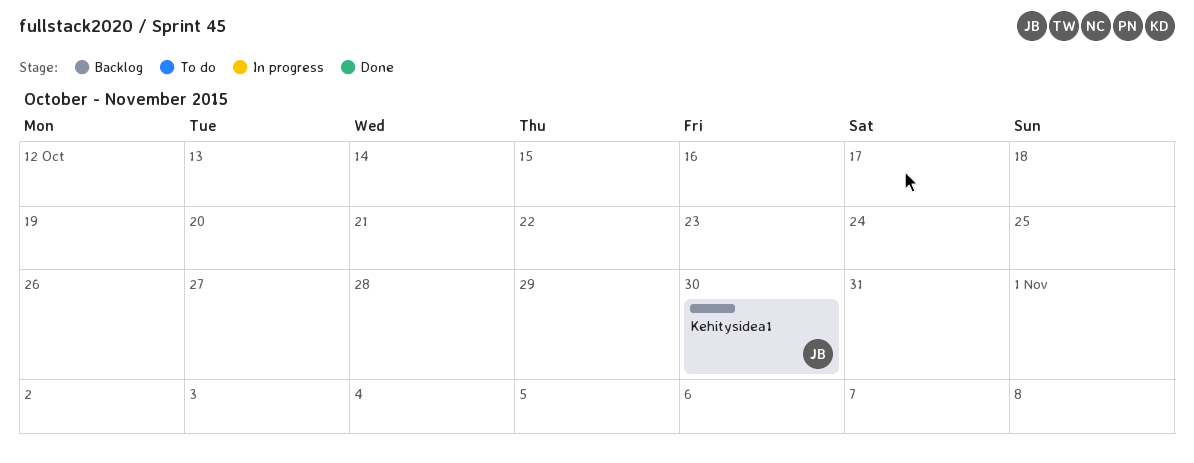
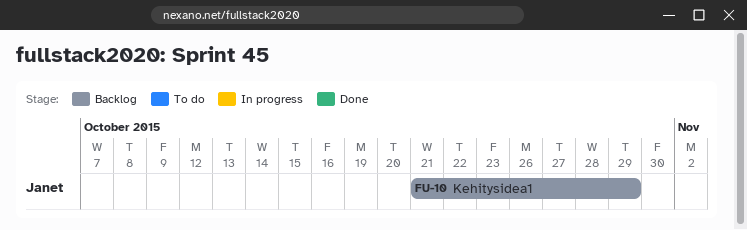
Kehitysidea1, due: Oct 30 -> Oct 29

